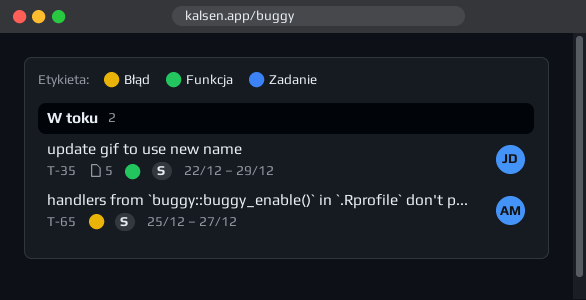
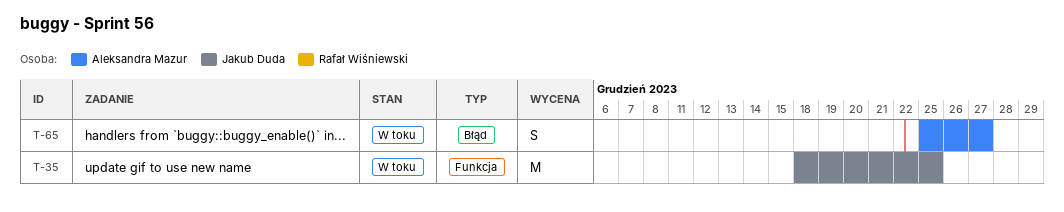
T-35, estimate: S -> M
T-35, start: Dec 22 -> Dec 18
T-35, due: Dec 29 -> Dec 25

